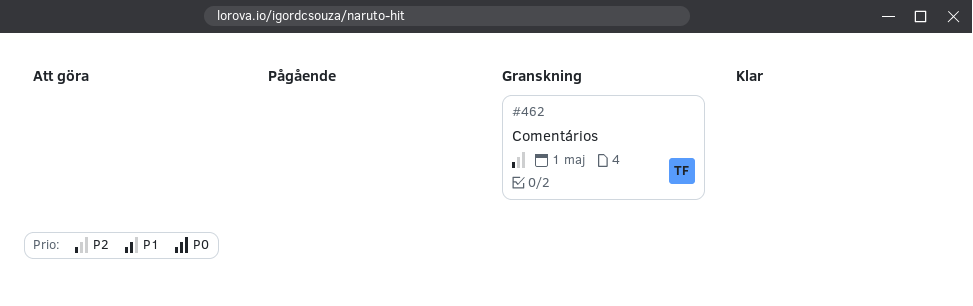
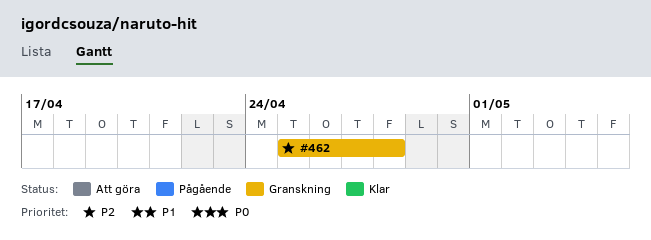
#462, due: May 1 -> Apr 28

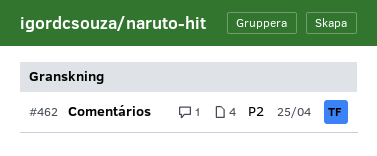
#462, due: Apr 28 -> Apr 25

